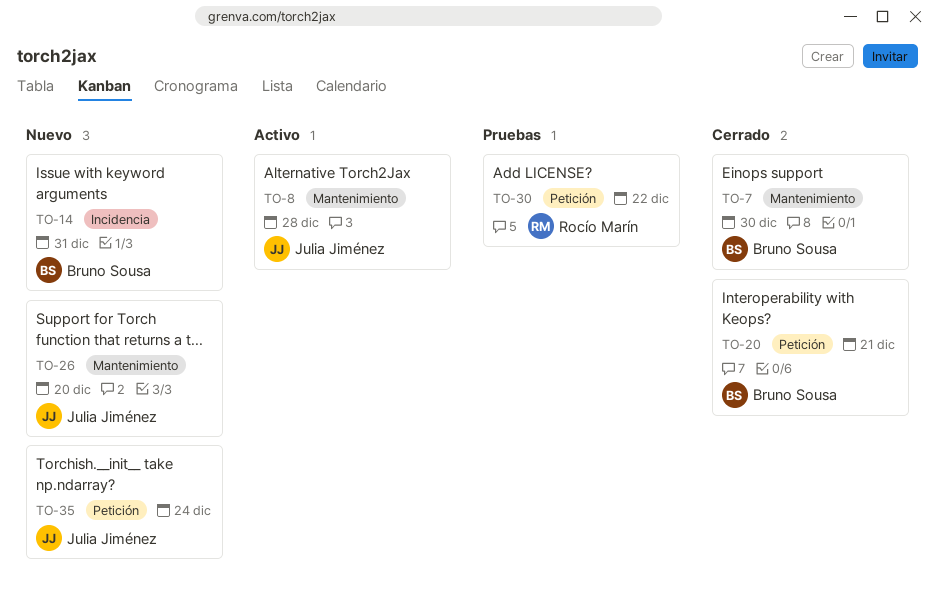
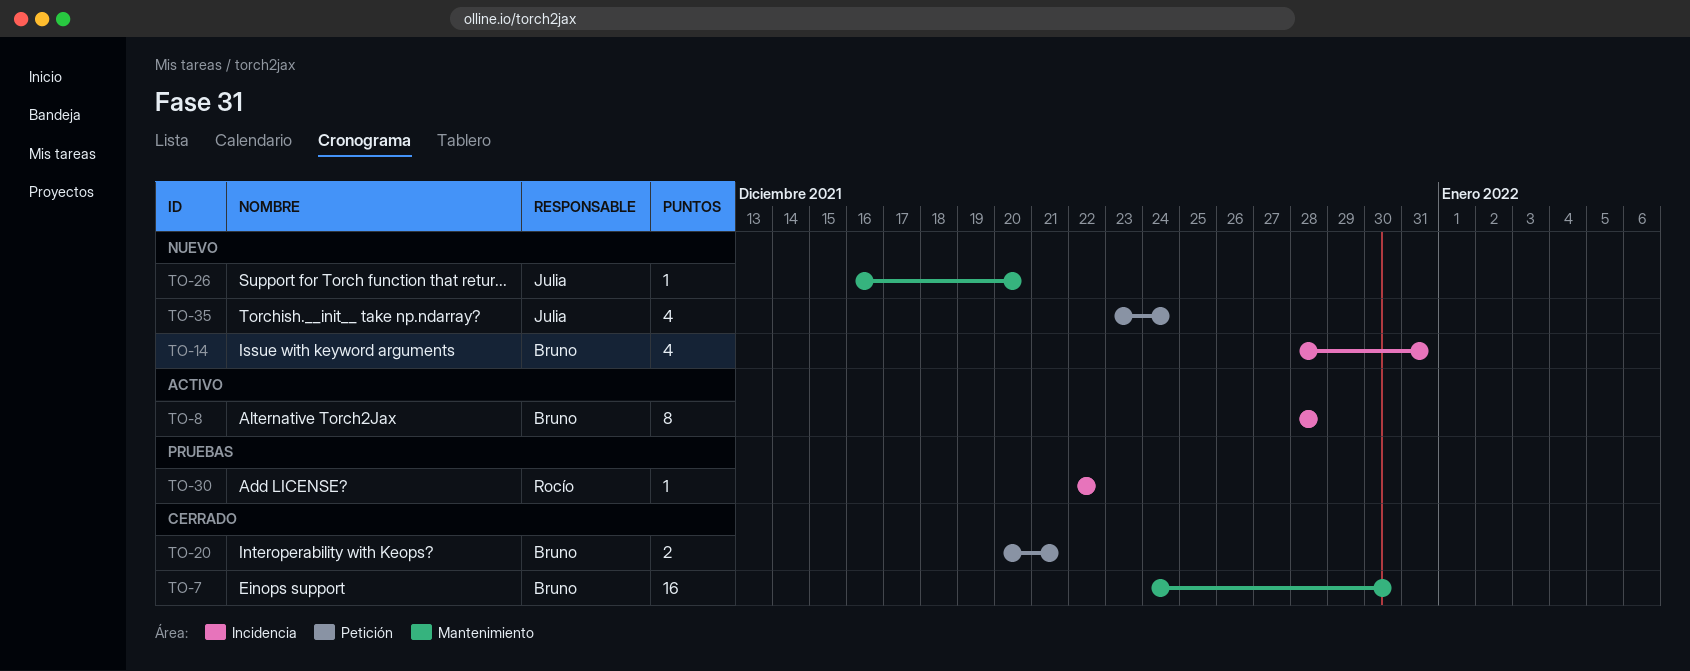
TO-8, owner: Julia Jiménez -> Bruno Sousa
TO-8, label: Mantenimiento -> Incidencia
TO-30, label: Petición -> Incidencia

